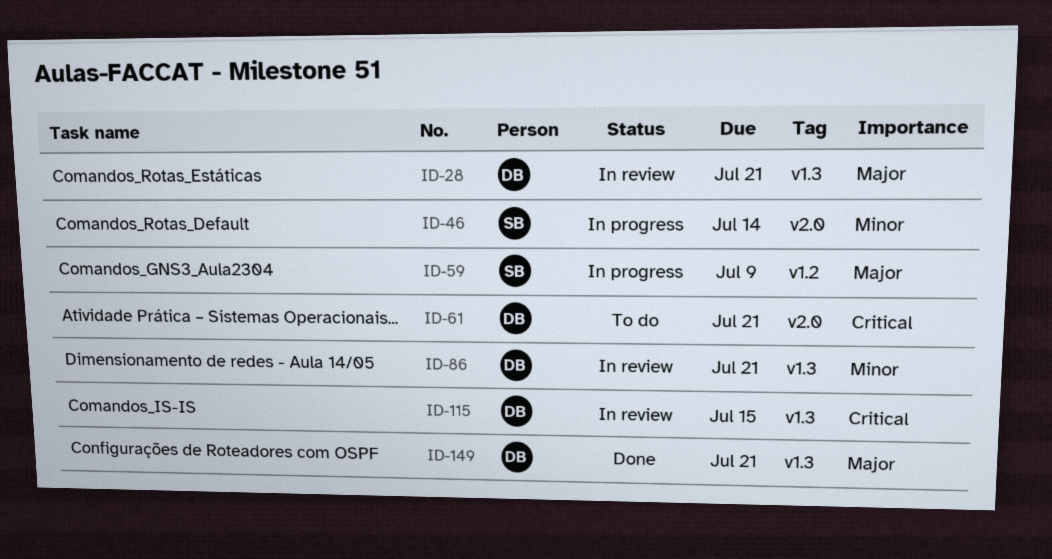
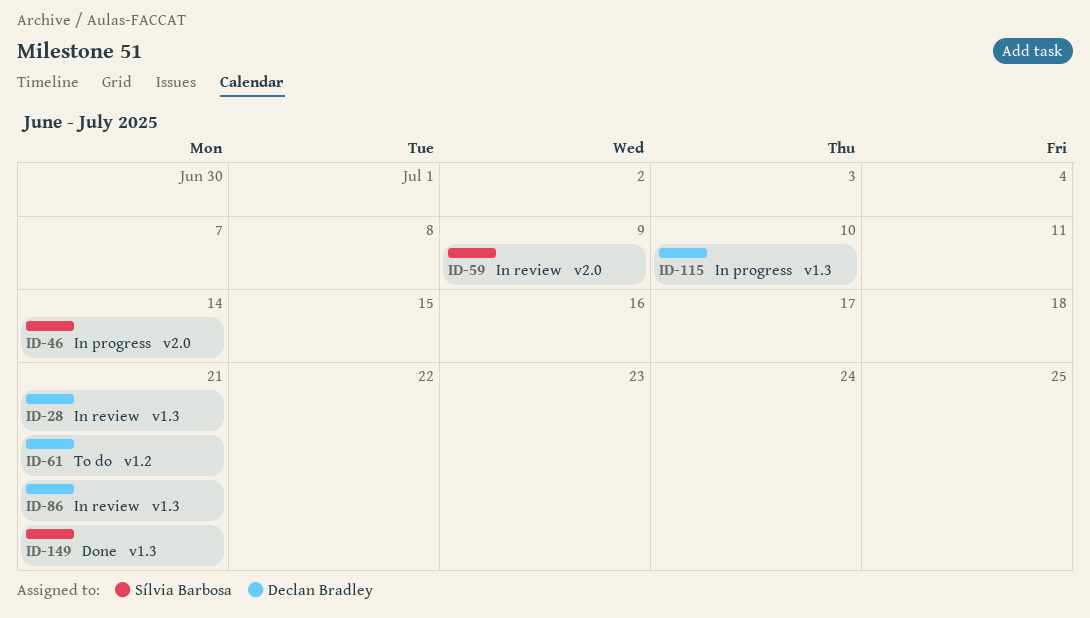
ID-59, status: In progress -> In review
ID-59, label: v1.2 -> v2.0
ID-61, label: v2.0 -> v1.2
ID-115, status: In review -> In progress
ID-115, due: Jul 15 -> Jul 10
ID-149, owner: Declan Bradley -> Sílvia Barbosa

